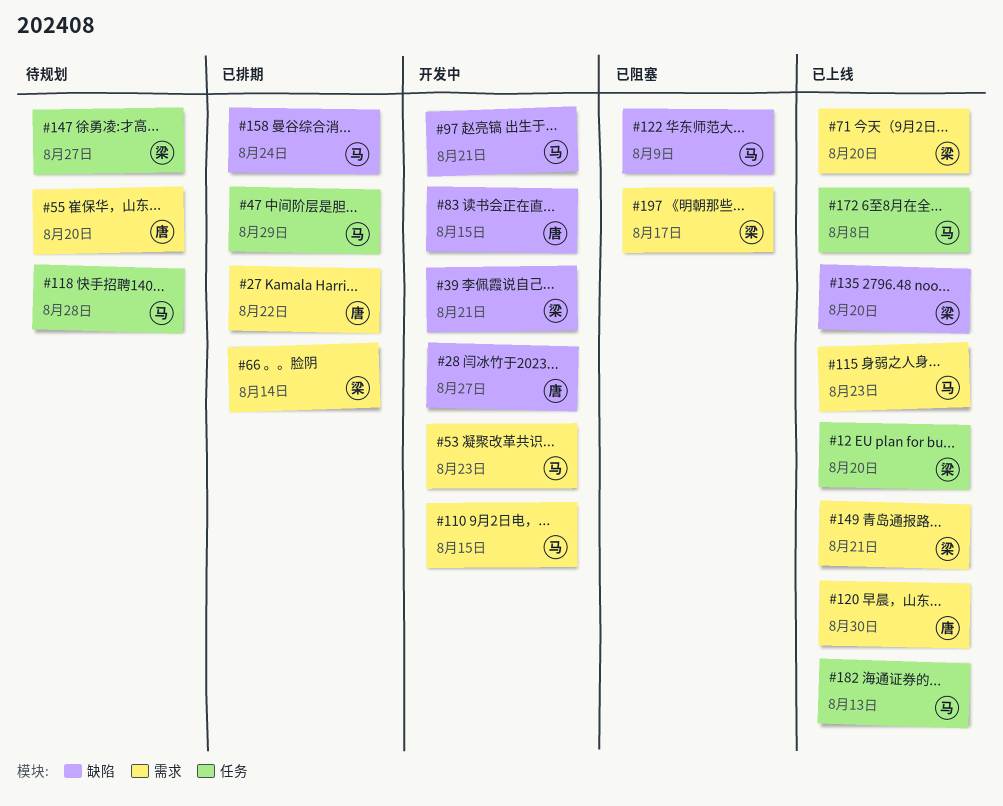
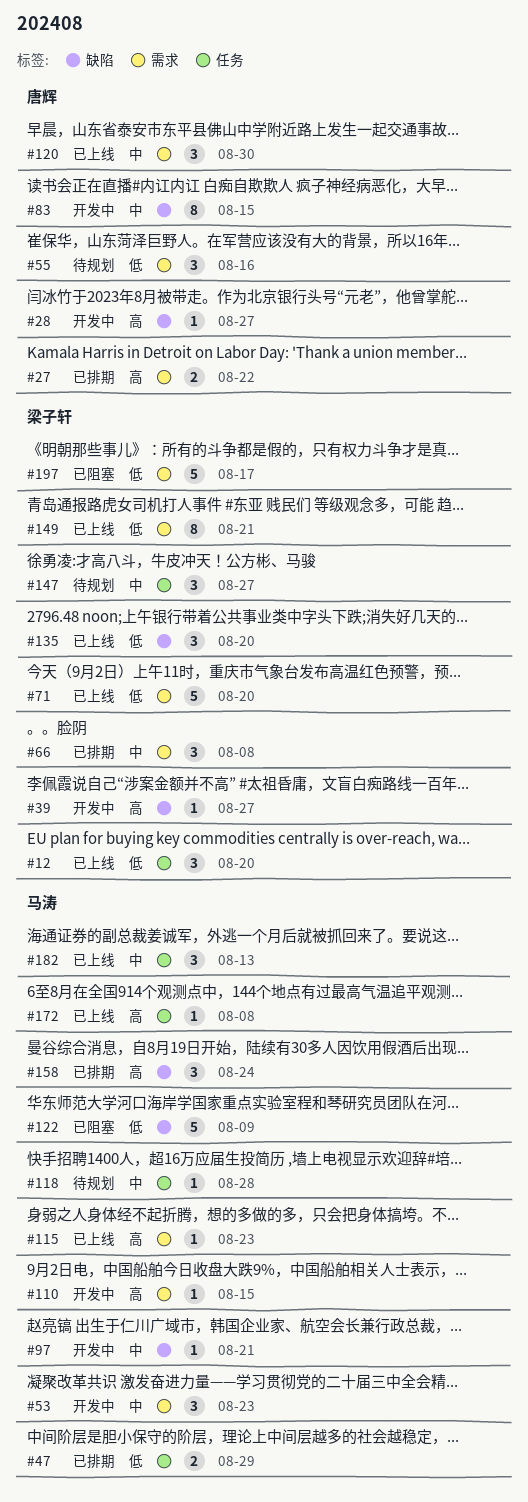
#39, due: Aug 21 -> Aug 27
#55, due: Aug 20 -> Aug 16
#66, due: Aug 14 -> Aug 8

